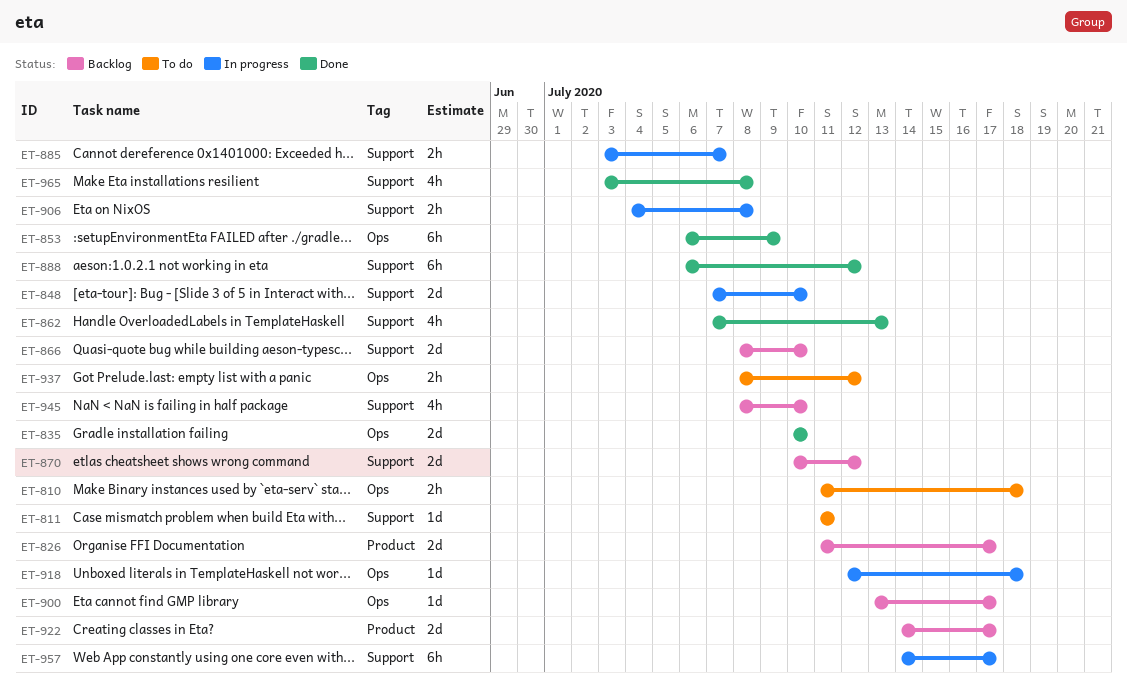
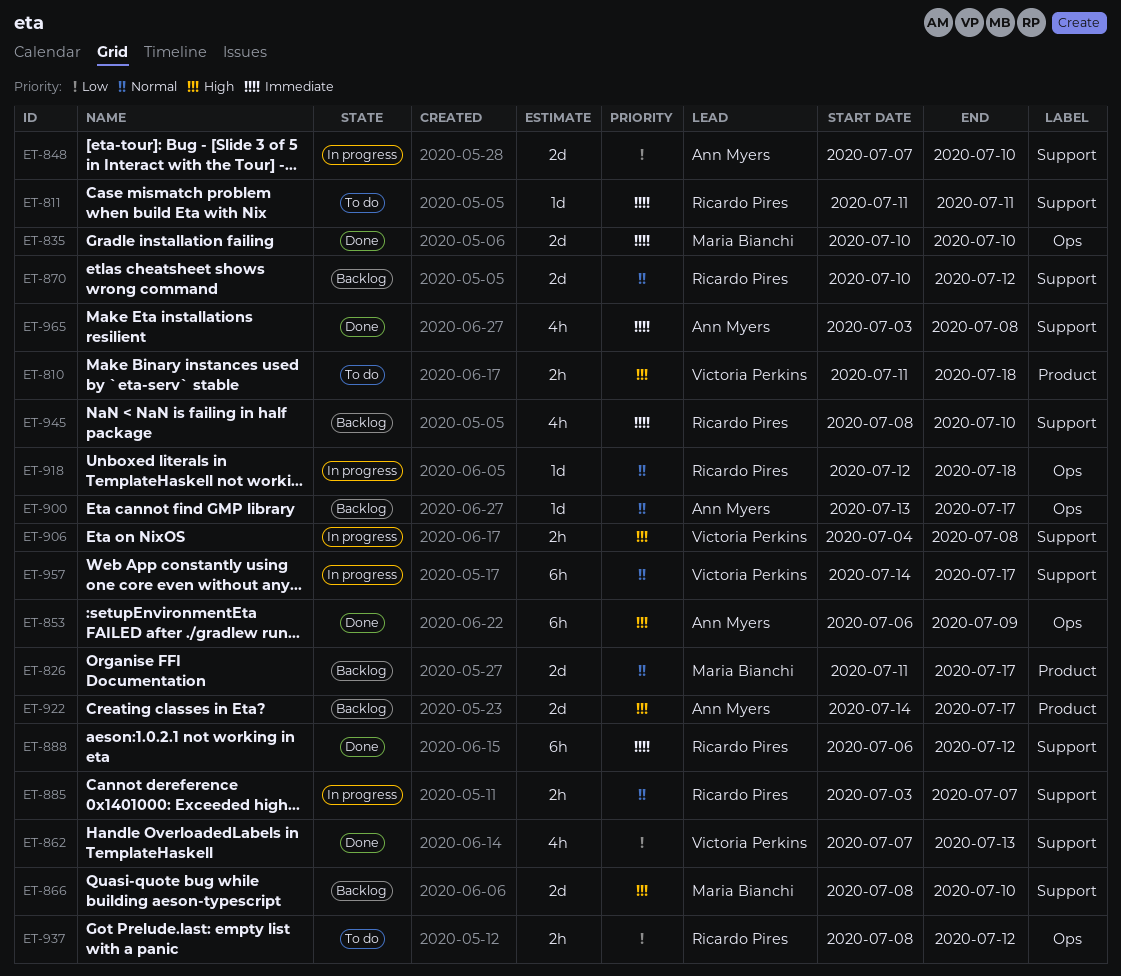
ET-810, label: Ops -> Product

